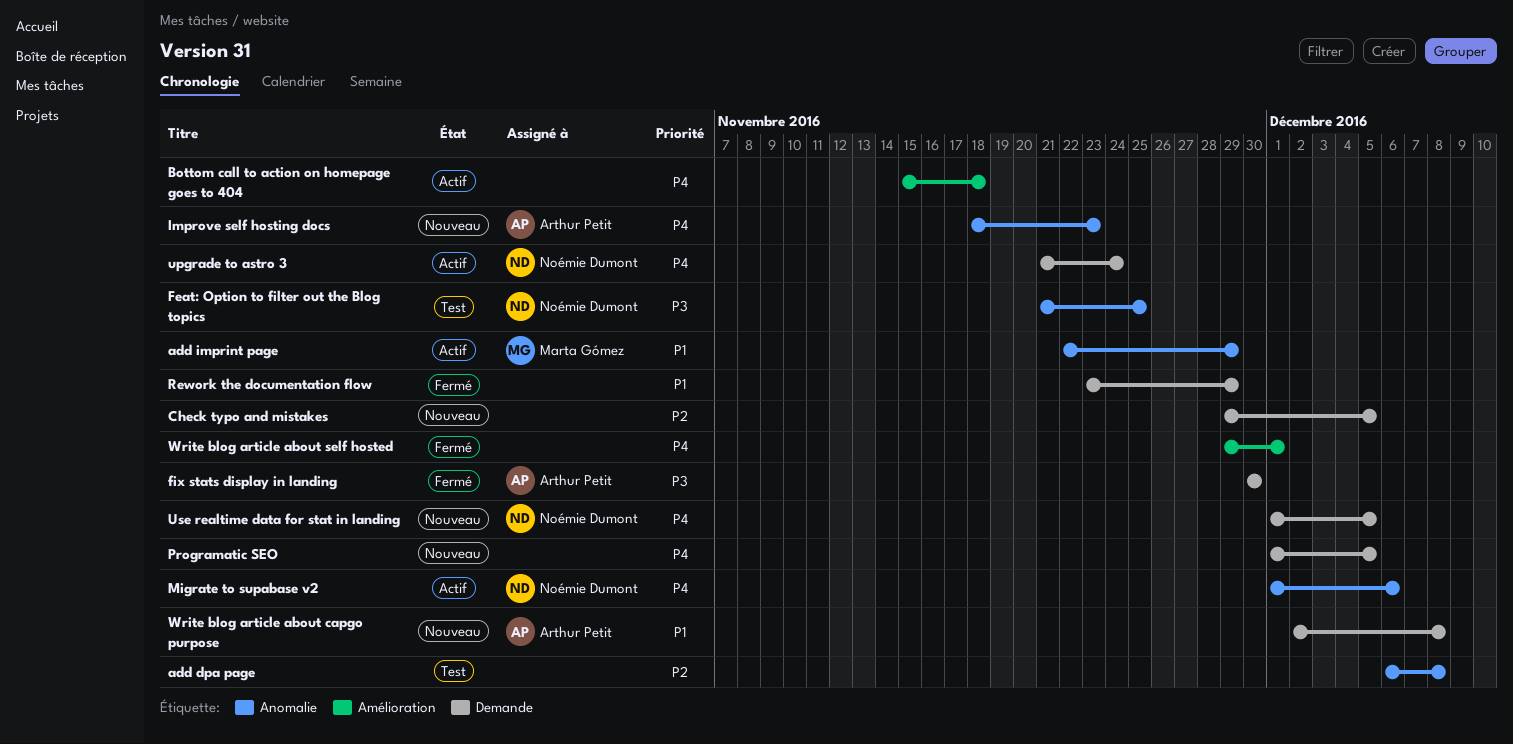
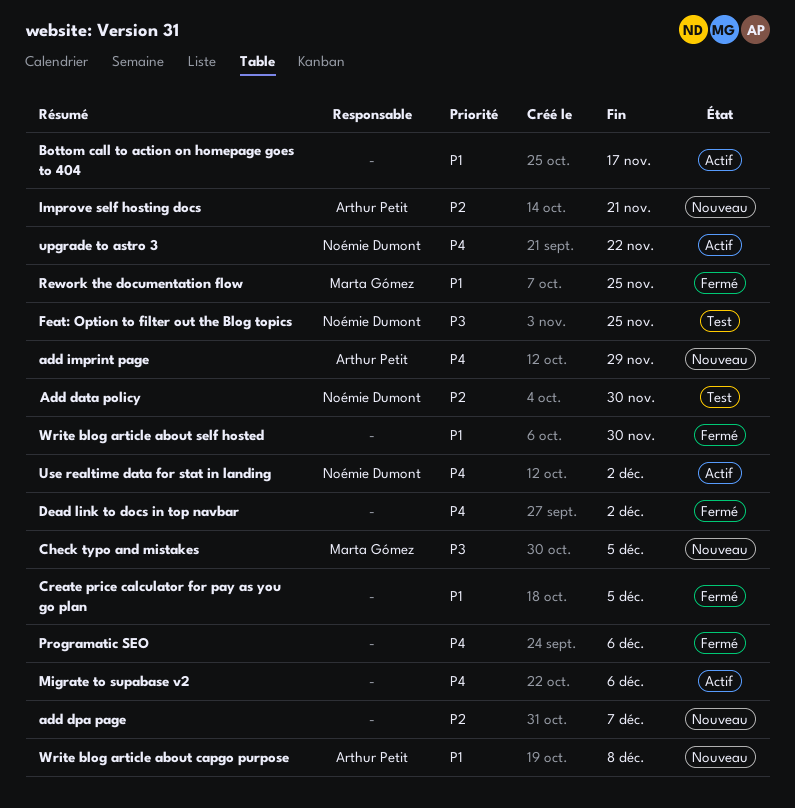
Add data policy: none -> present
add dpa page, status: Test -> Nouveau
add dpa page, due: Dec 8 -> Dec 7
add imprint page, status: Actif -> Nouveau
add imprint page, owner: Marta Gómez -> Arthur Petit
add imprint page, priority: P1 -> P4
Bottom call to action on homepage goes to 404, priority: P4 -> P1
Bottom call to action on homepage goes to 404, due: Nov 18 -> Nov 17
Check typo and mistakes, owner: none -> Marta Gómez
Check typo and mistakes, priority: P2 -> P3
Create price calculator for pay as you go plan: none -> present
Dead link to docs in top navbar: none -> present
fix stats display in landing: present -> none
Improve self hosting docs, priority: P4 -> P2
Improve self hosting docs, due: Nov 23 -> Nov 21
Migrate to supabase v2, owner: Noémie Dumont -> none
Programatic SEO, status: Nouveau -> Fermé
Programatic SEO, due: Dec 5 -> Dec 6
Rework the documentation flow, owner: none -> Marta Gómez
Rework the documentation flow, due: Nov 29 -> Nov 25
upgrade to astro 3, due: Nov 24 -> Nov 22
Use realtime data for stat in landing, status: Nouveau -> Actif
Use realtime data for stat in landing, due: Dec 5 -> Dec 2
Write blog article about self hosted, priority: P4 -> P1
Write blog article about self hosted, due: Dec 1 -> Nov 30

